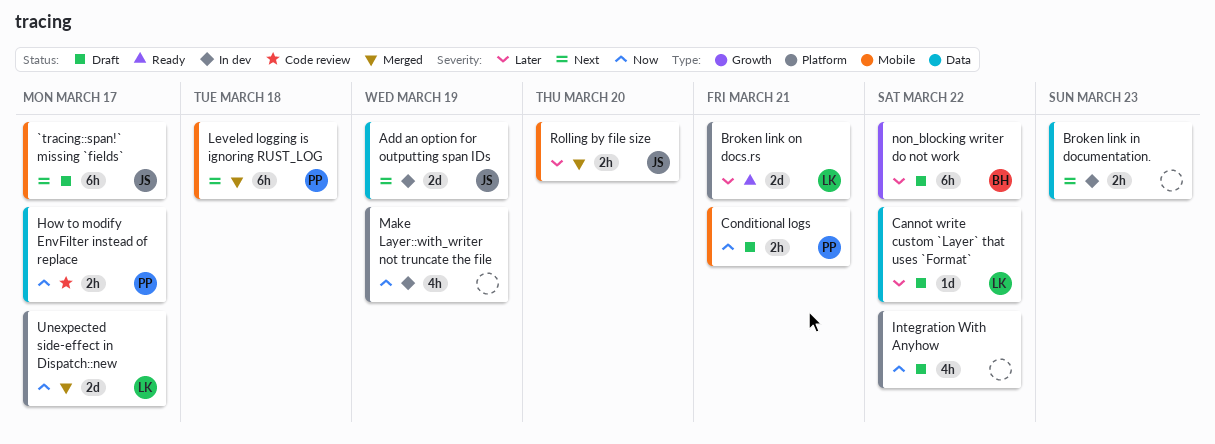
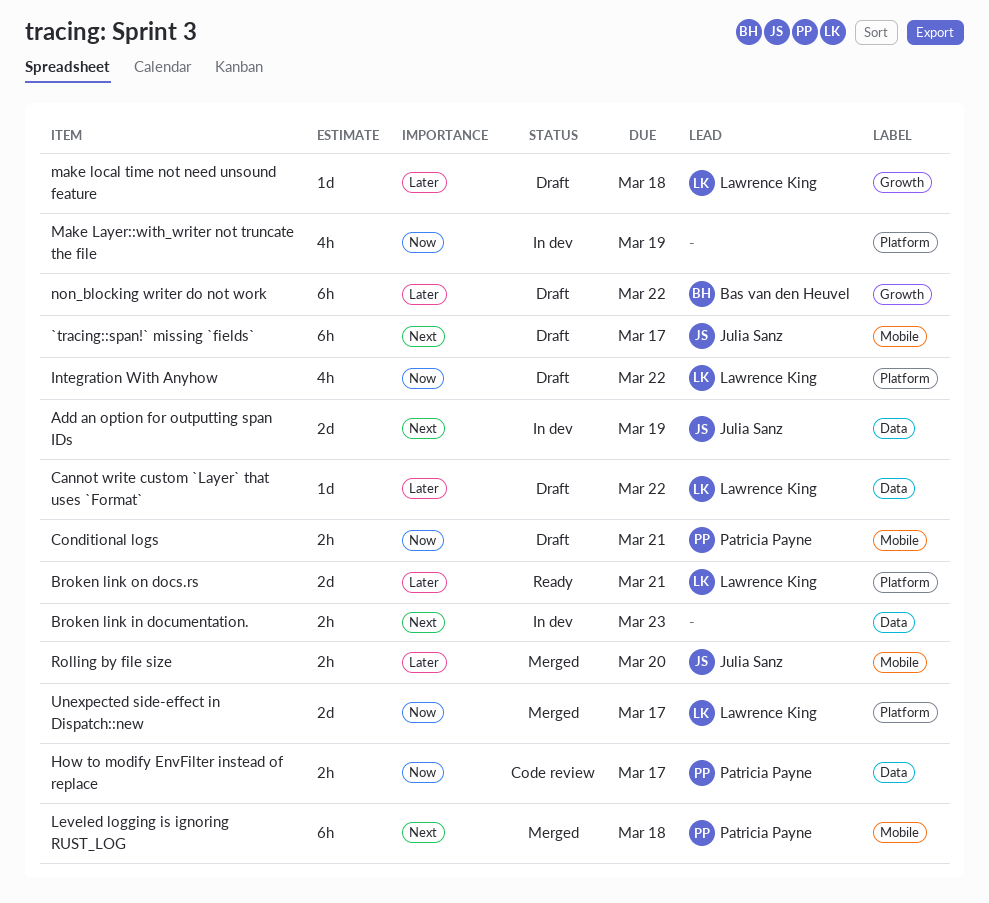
Integration With Anyhow, owner: none -> Lawrence King
make local time not need unsound feature: none -> present

